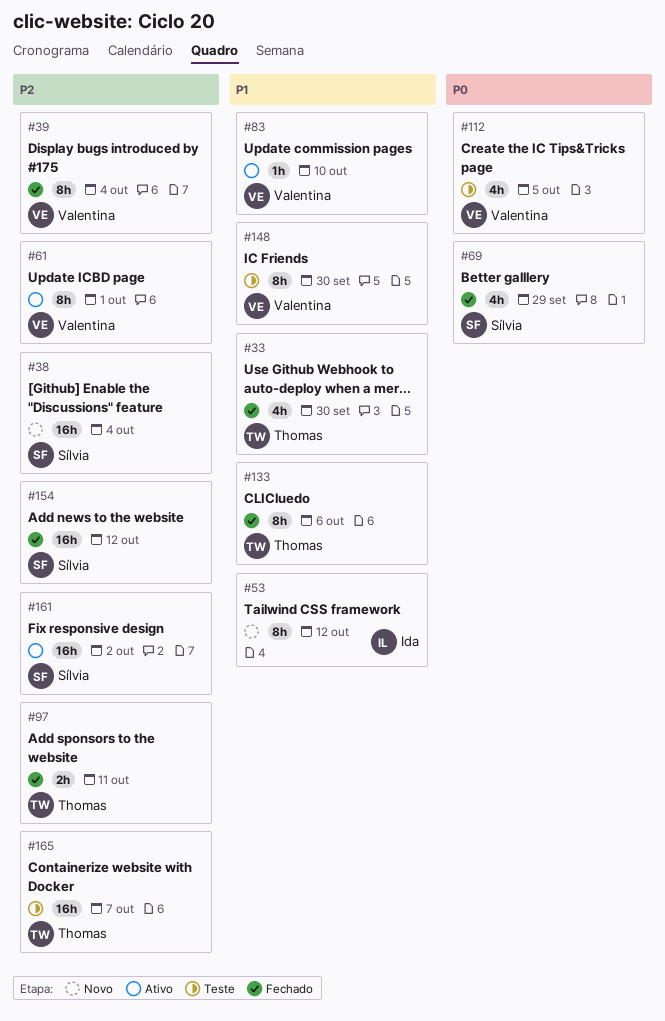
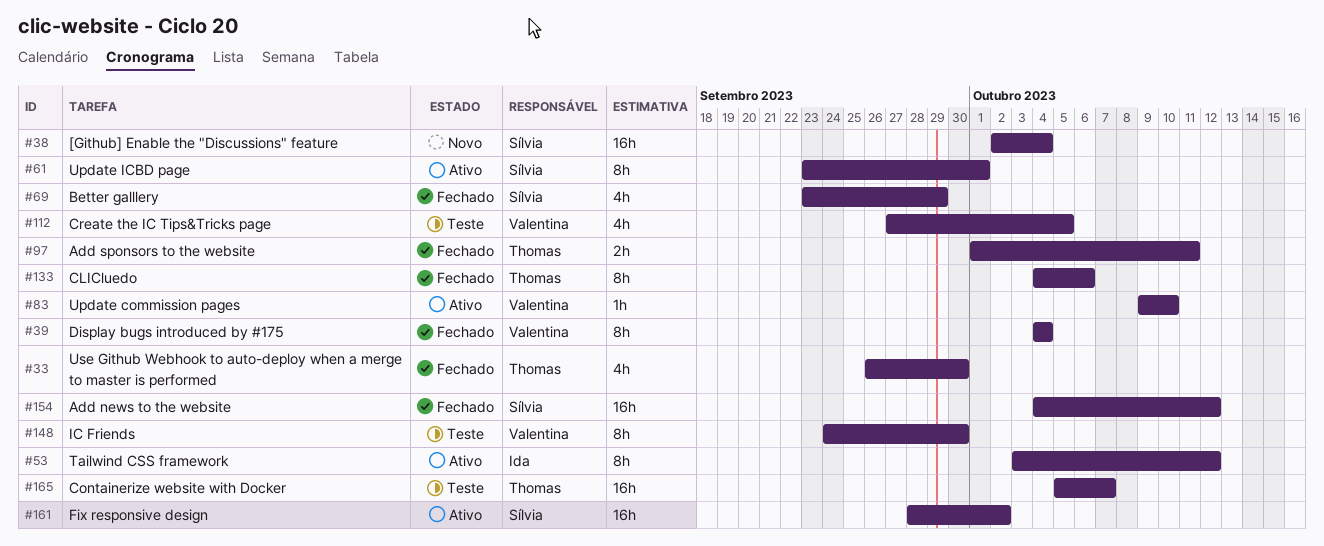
#53, status: Novo -> Ativo
#61, owner: Valentina -> Sílvia

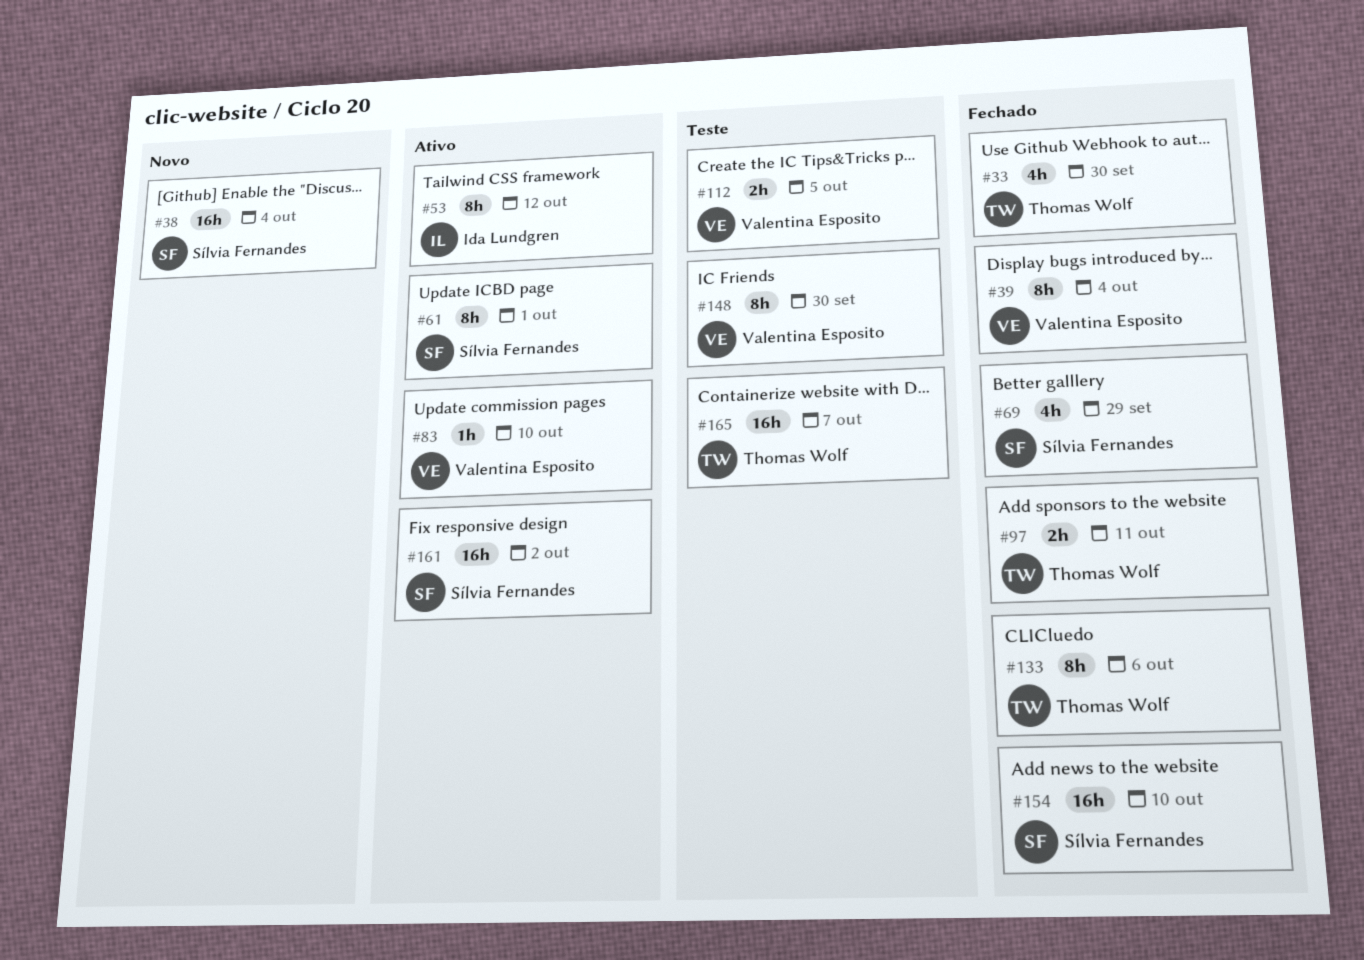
#112, estimate: 4h -> 2h
#154, due: Oct 12 -> Oct 10

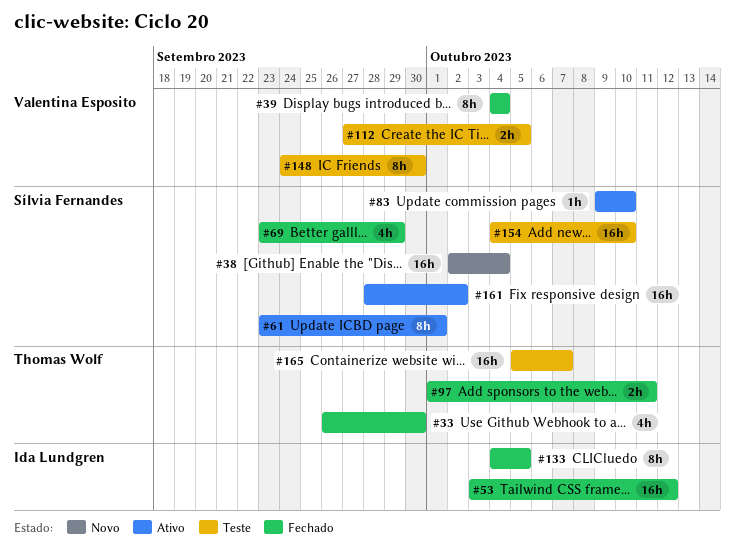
#53, status: Ativo -> Fechado
#53, estimate: 8h -> 16h
#83, owner: Valentina Esposito -> Sílvia Fernandes
#133, owner: Thomas Wolf -> Ida Lundgren
#133, due: Oct 6 -> Oct 5
#154, status: Fechado -> Teste

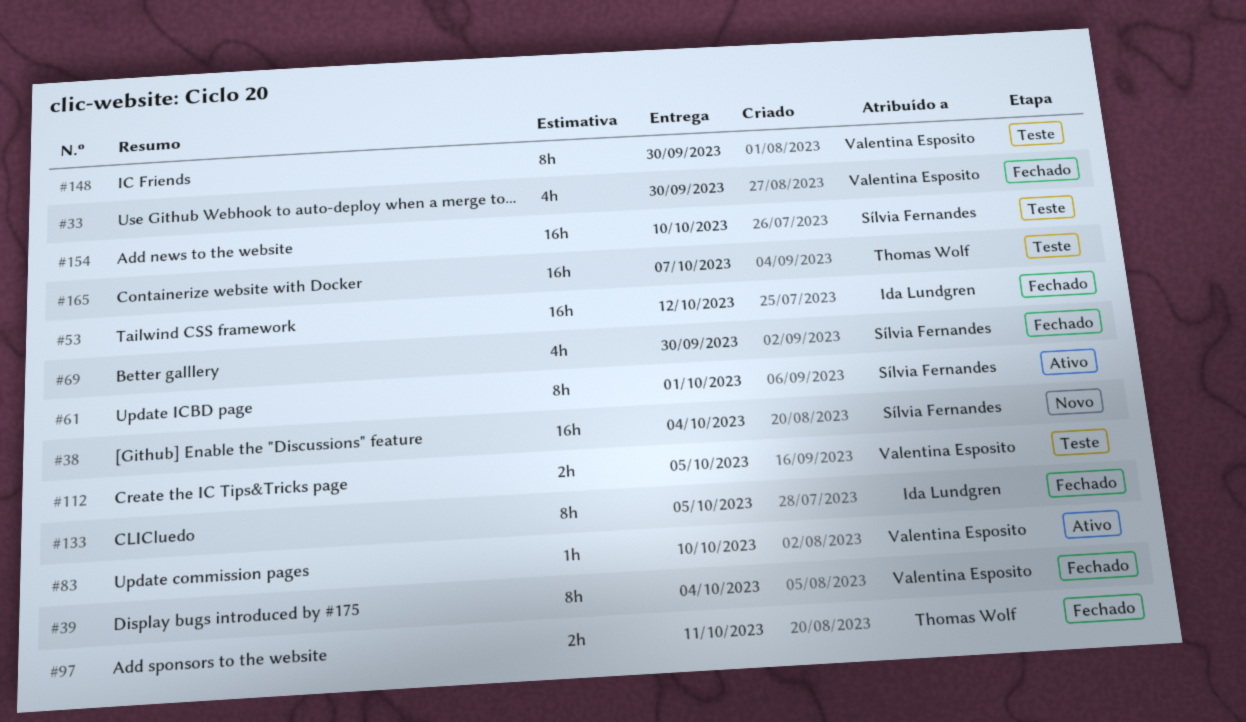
#33, owner: Thomas Wolf -> Valentina Esposito
#69, due: Sep 29 -> Sep 30
#83, owner: Sílvia Fernandes -> Valentina Esposito
#161: present -> none

